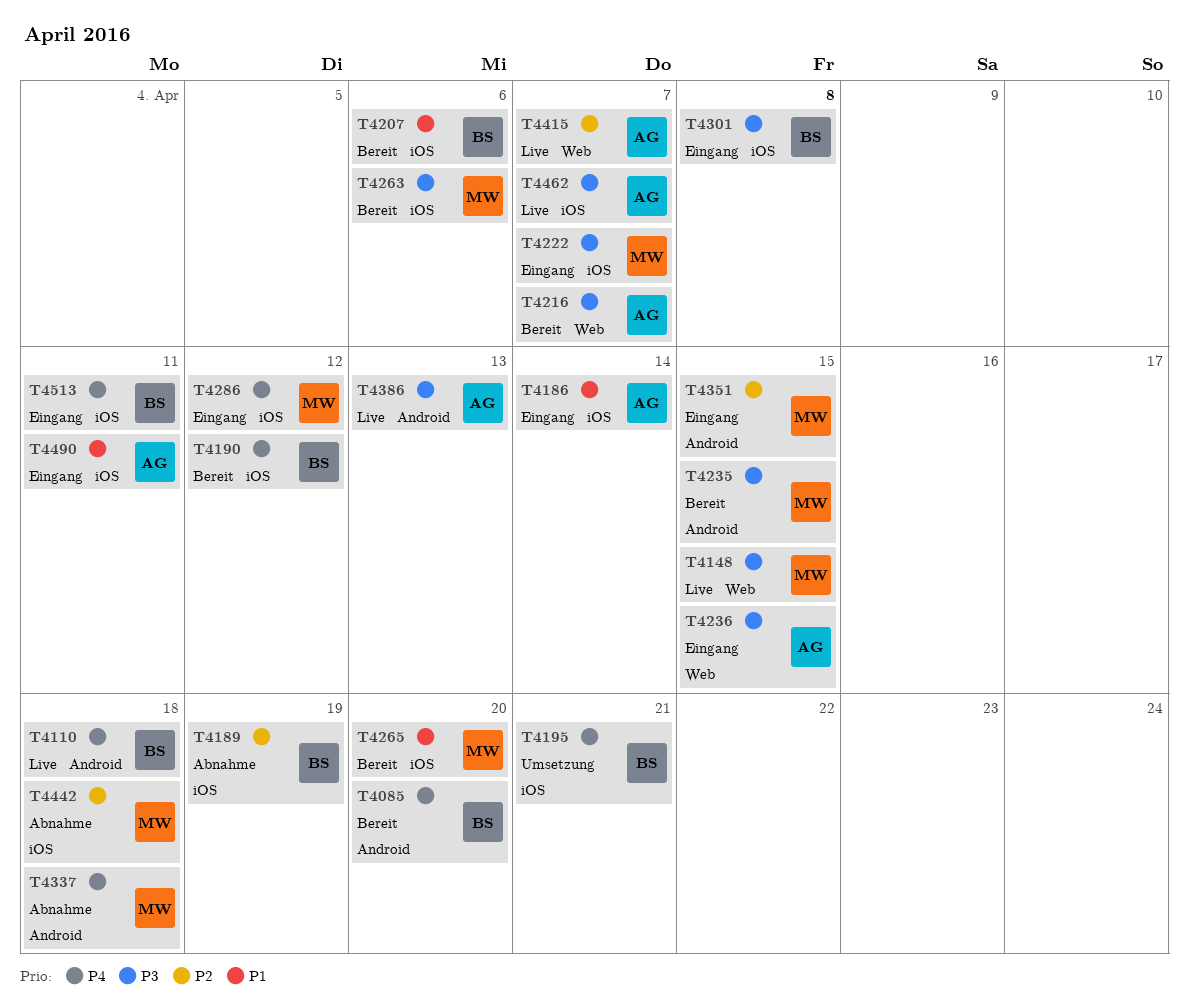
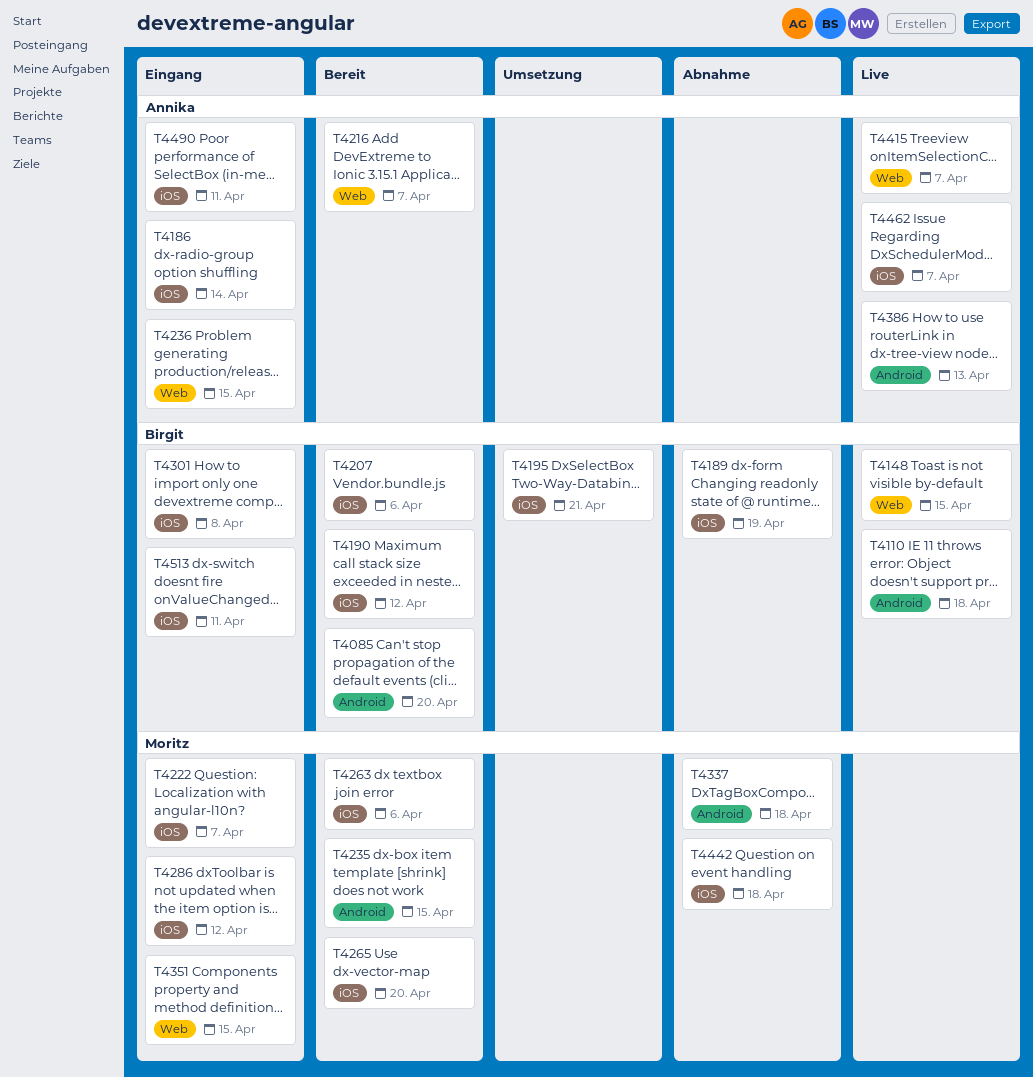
T4148, owner: Moritz -> Birgit
T4351, label: Android -> Web

